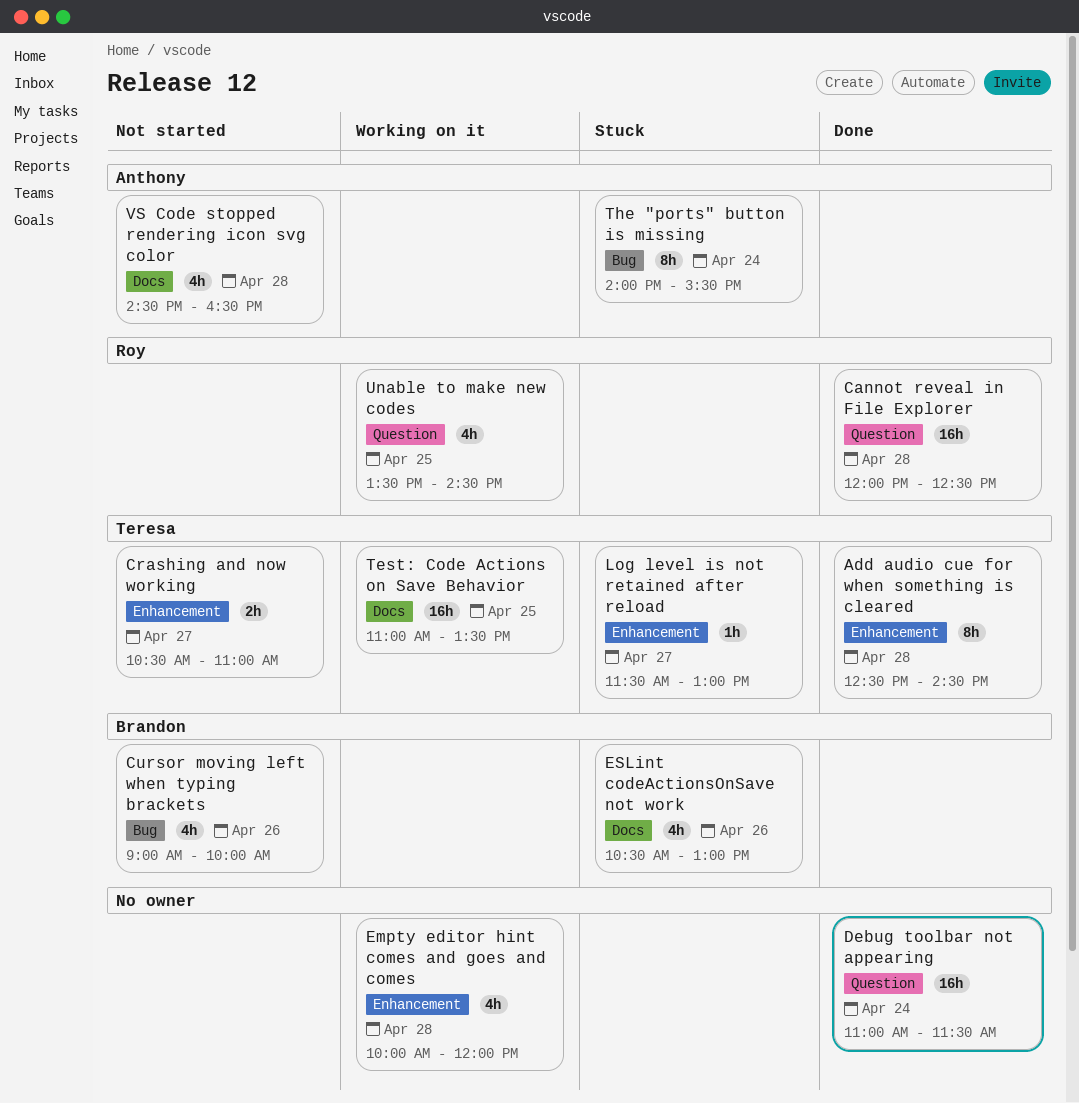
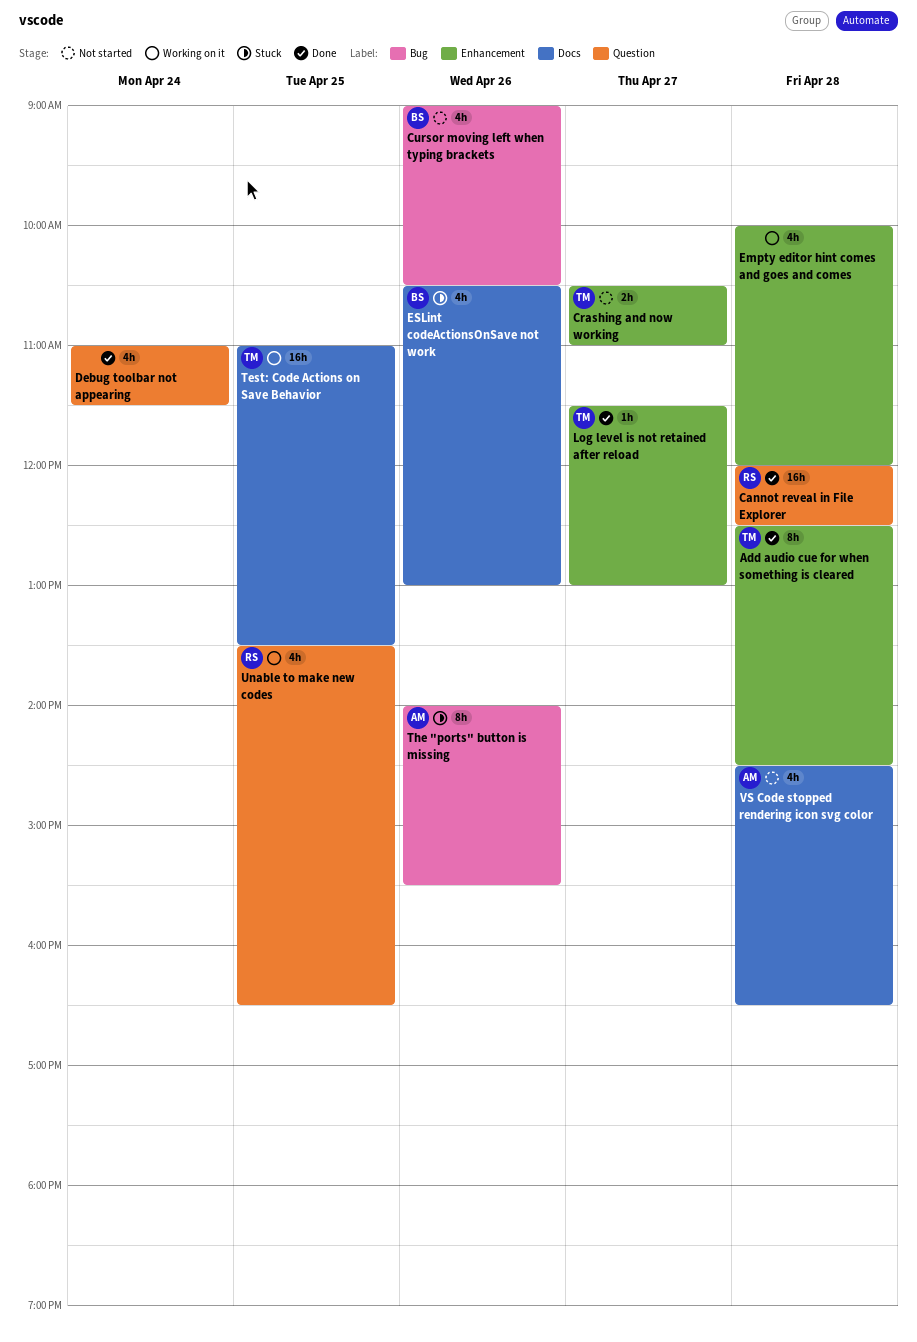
Cursor moving left when typing brackets, ends: 10:00 -> 10:30
Debug toolbar not appearing, estimate: 16h -> 4h
Log level is not retained after reload, status: Stuck -> Done
The "ports" button is missing, day: Apr 24 -> Apr 26
Unable to make new codes, ends: 14:30 -> 16:30

